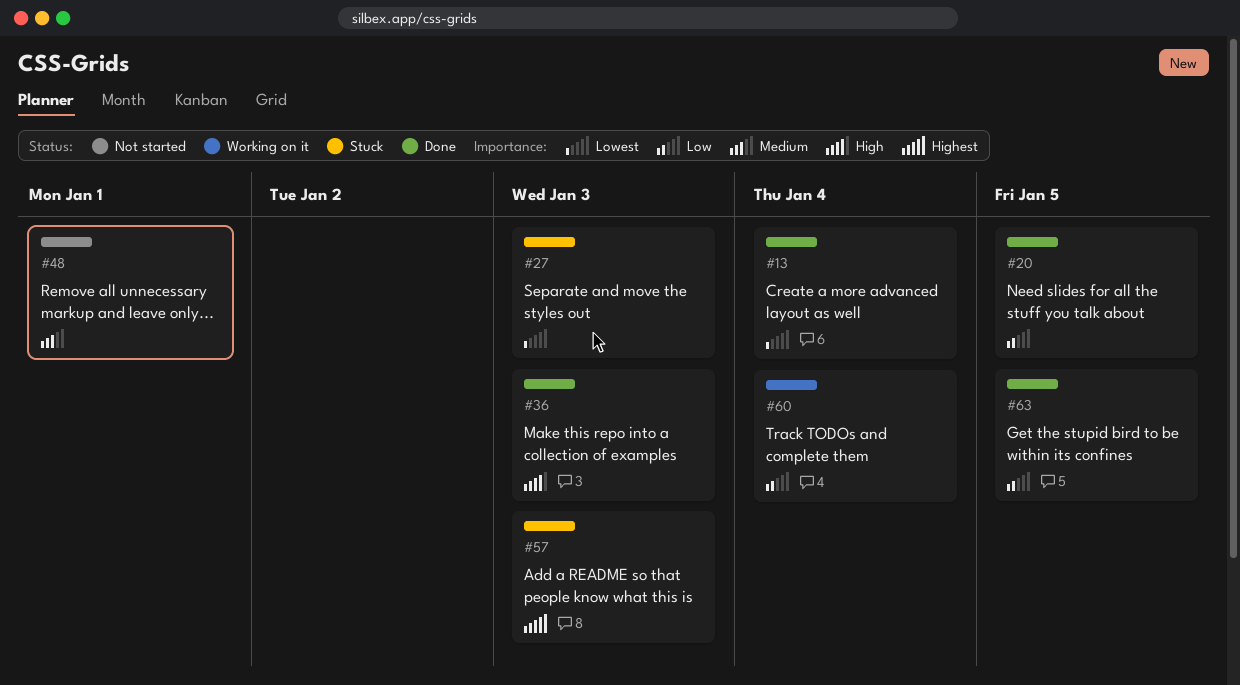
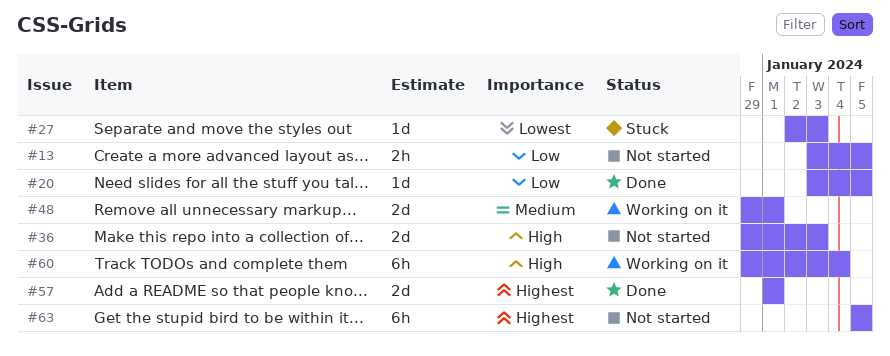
#13, status: Done -> Not started
#13, priority: Lowest -> Low
#13, due: Jan 4 -> Jan 5
#36, status: Done -> Not started
#48, status: Not started -> Working on it
#57, status: Stuck -> Done
#57, due: Jan 3 -> Jan 1
#60, priority: Low -> High
#63, status: Done -> Not started
#63, priority: Low -> Highest

